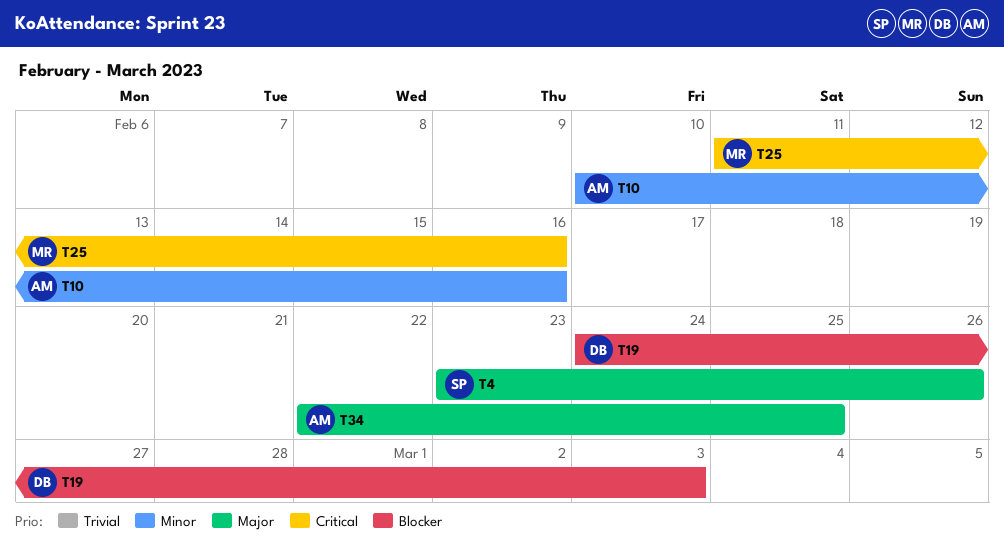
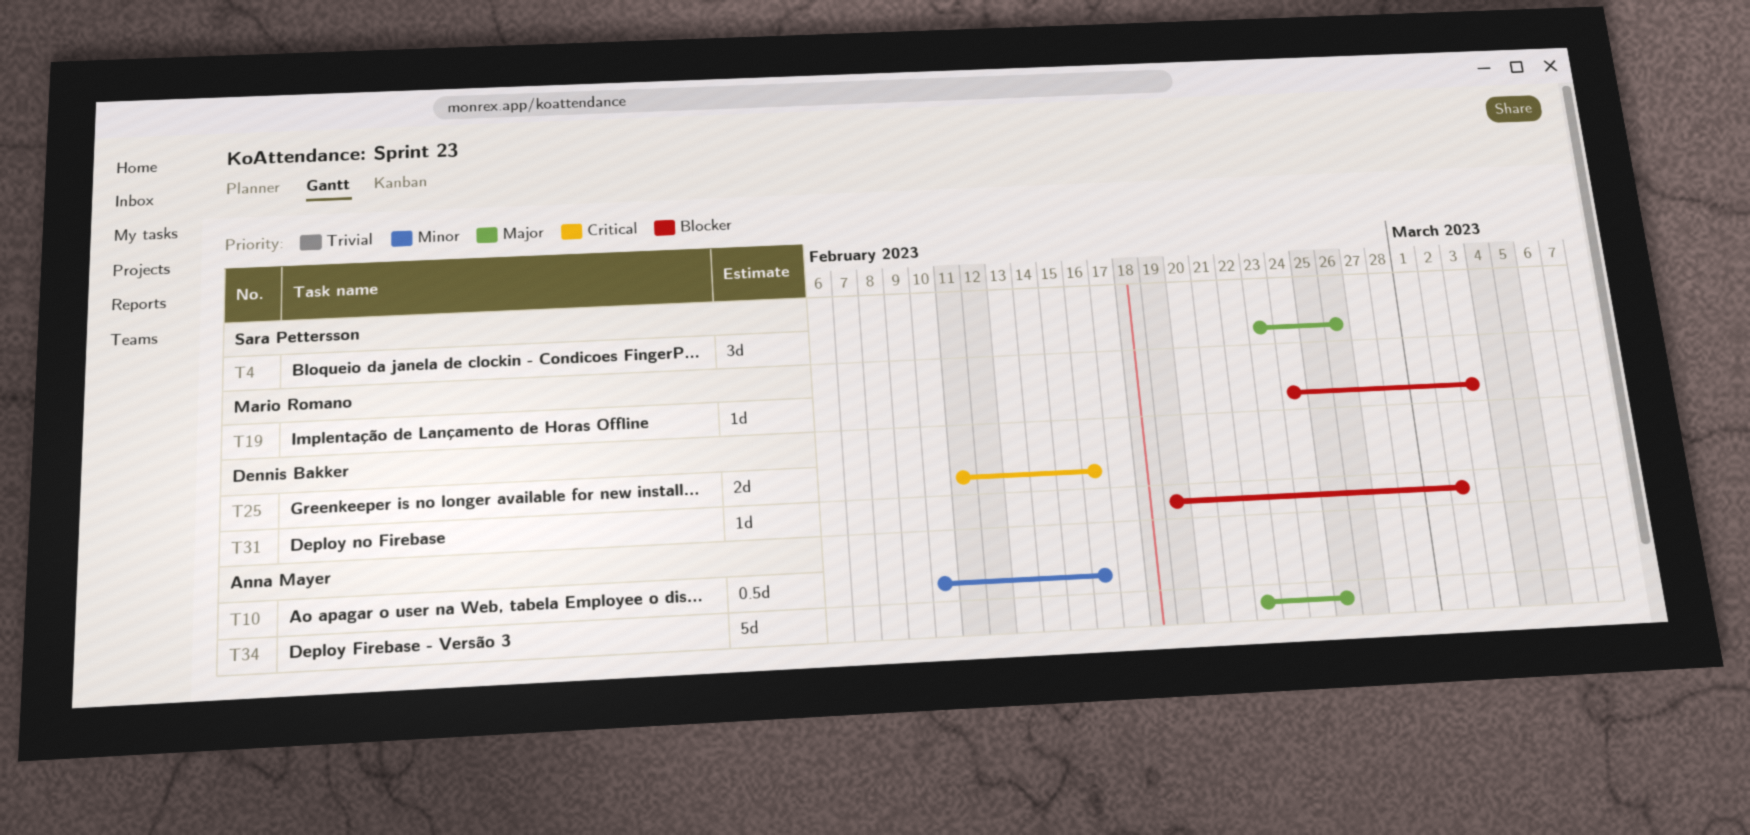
T19, owner: Dennis Bakker -> Mario Romano
T25, owner: Mario Romano -> Dennis Bakker
T31: none -> present

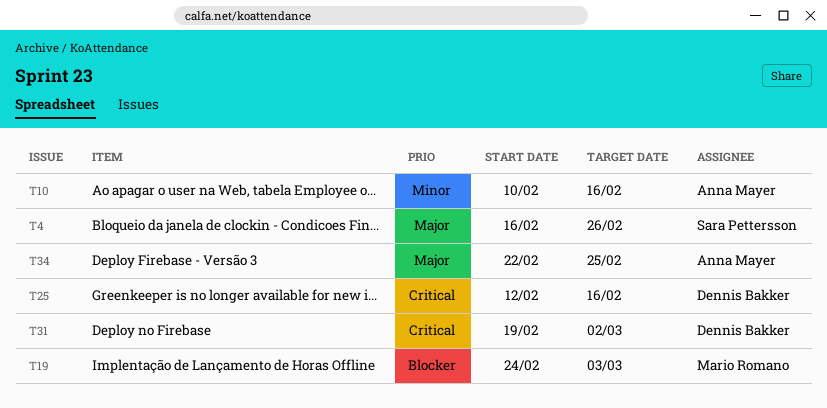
T4, start: Feb 23 -> Feb 16
T25, start: Feb 11 -> Feb 12
T31, priority: Blocker -> Critical

